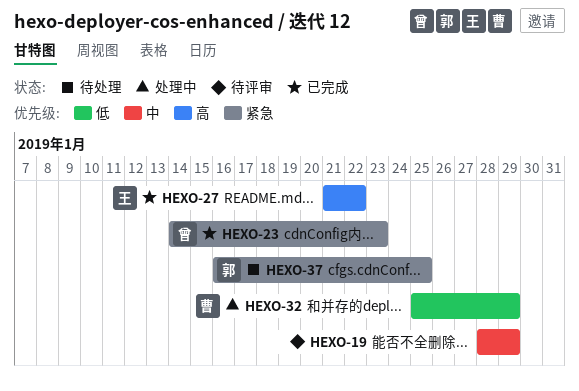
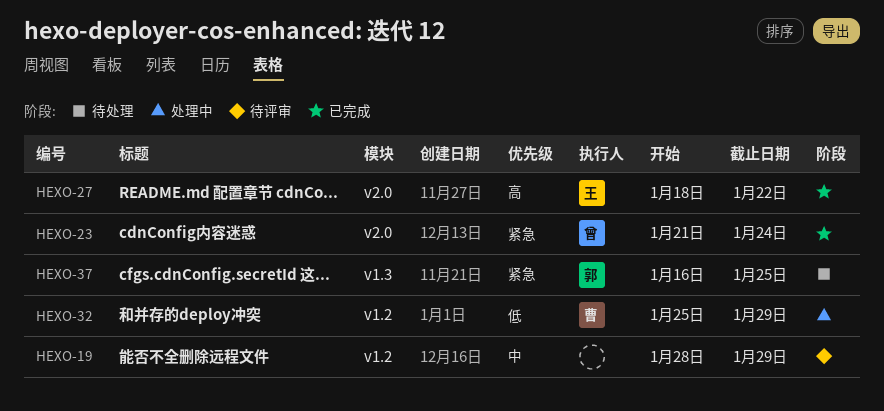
HEXO-23, start: Jan 14 -> Jan 21
HEXO-23, due: Jan 23 -> Jan 24
HEXO-27, start: Jan 21 -> Jan 18

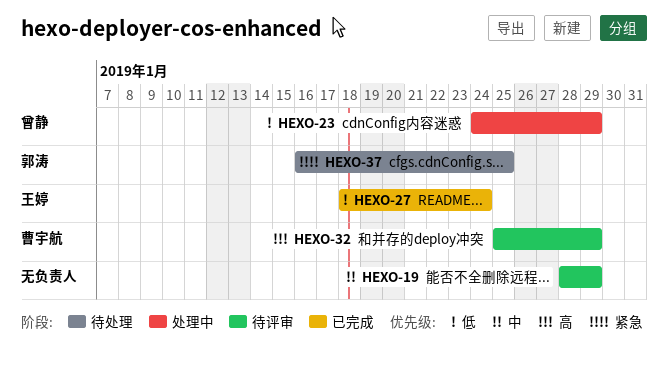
HEXO-23, status: 已完成 -> 处理中
HEXO-23, priority: 紧急 -> 低
HEXO-23, start: Jan 21 -> Jan 24
HEXO-23, due: Jan 24 -> Jan 29
HEXO-27, priority: 高 -> 低
HEXO-27, due: Jan 22 -> Jan 24
HEXO-32, status: 处理中 -> 待评审
HEXO-32, priority: 低 -> 高

